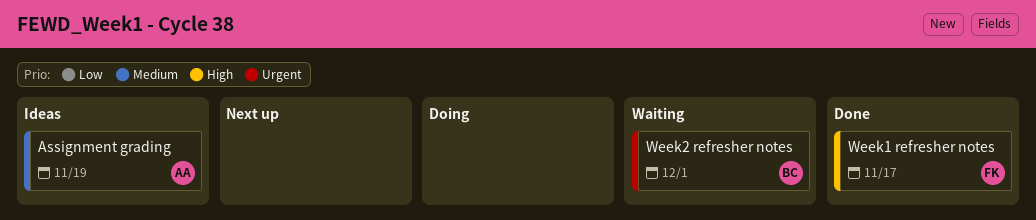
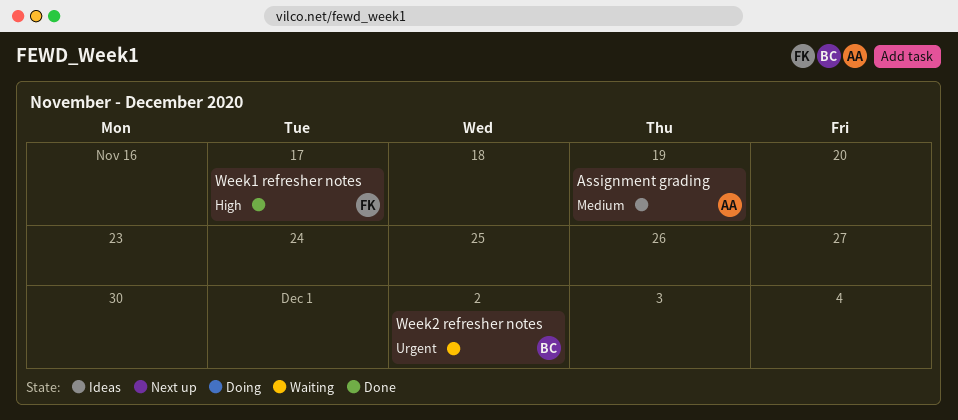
Week2 refresher notes, due: Dec 1 -> Dec 2

